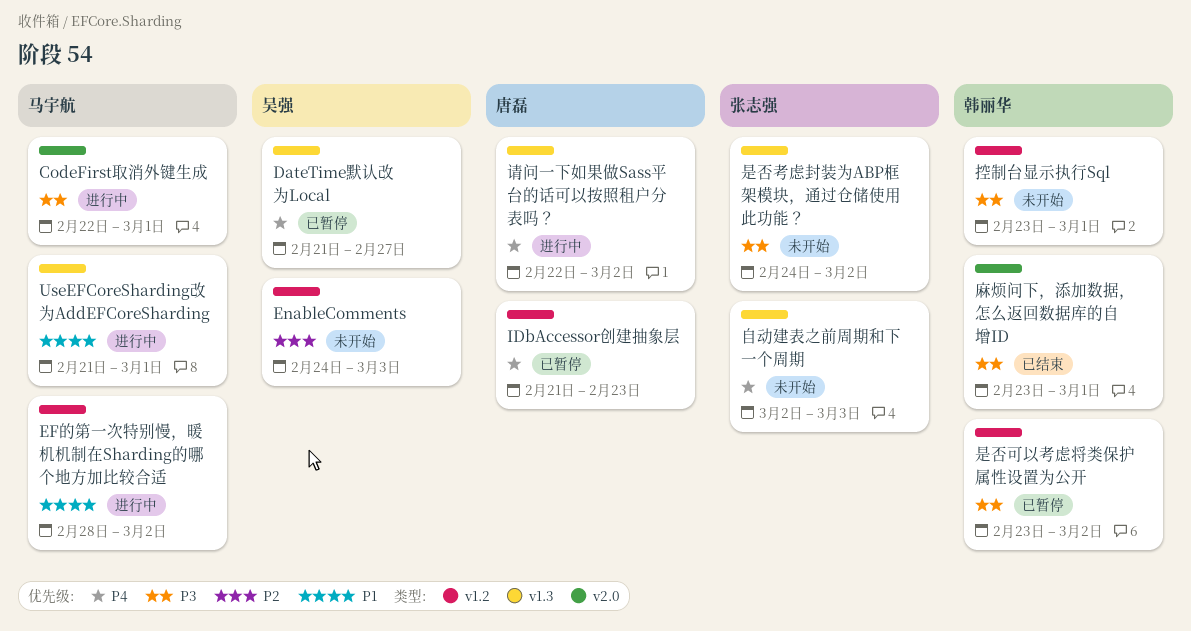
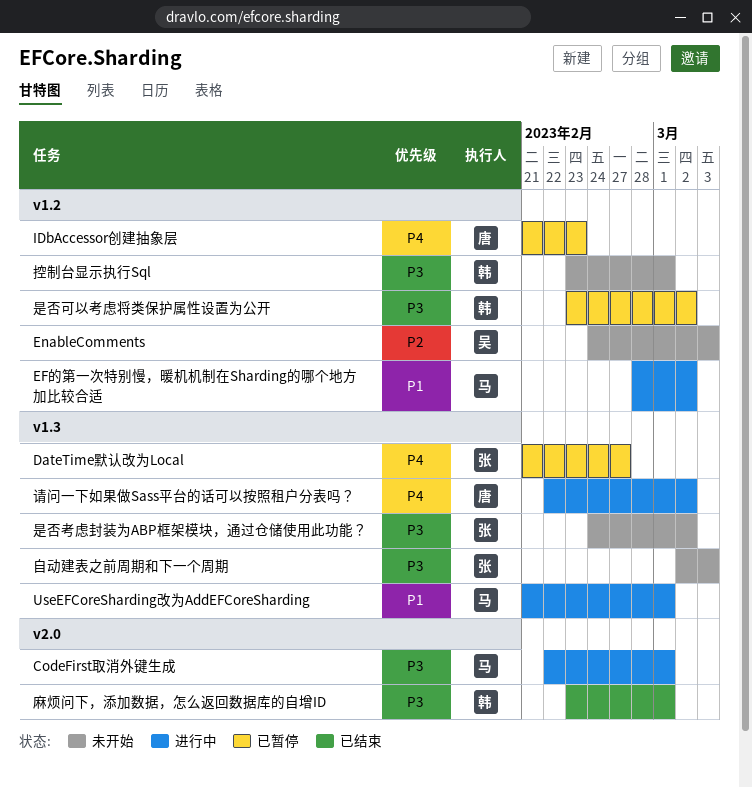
DateTime默认改为Local, owner: 吴强 -> 张志强
自动建表之前周期和下一个周期, priority: P4 -> P3

